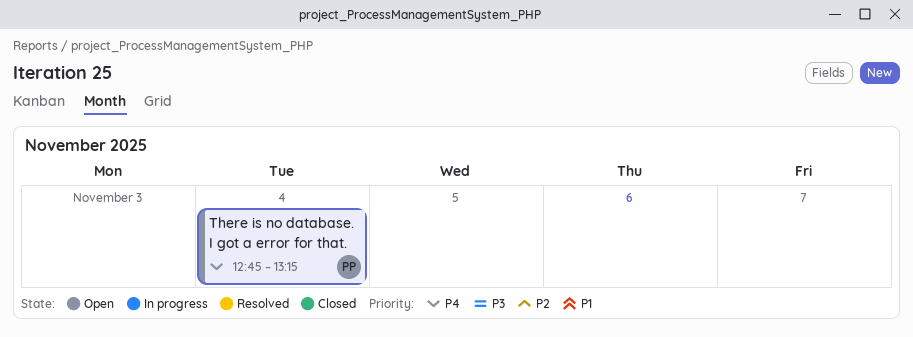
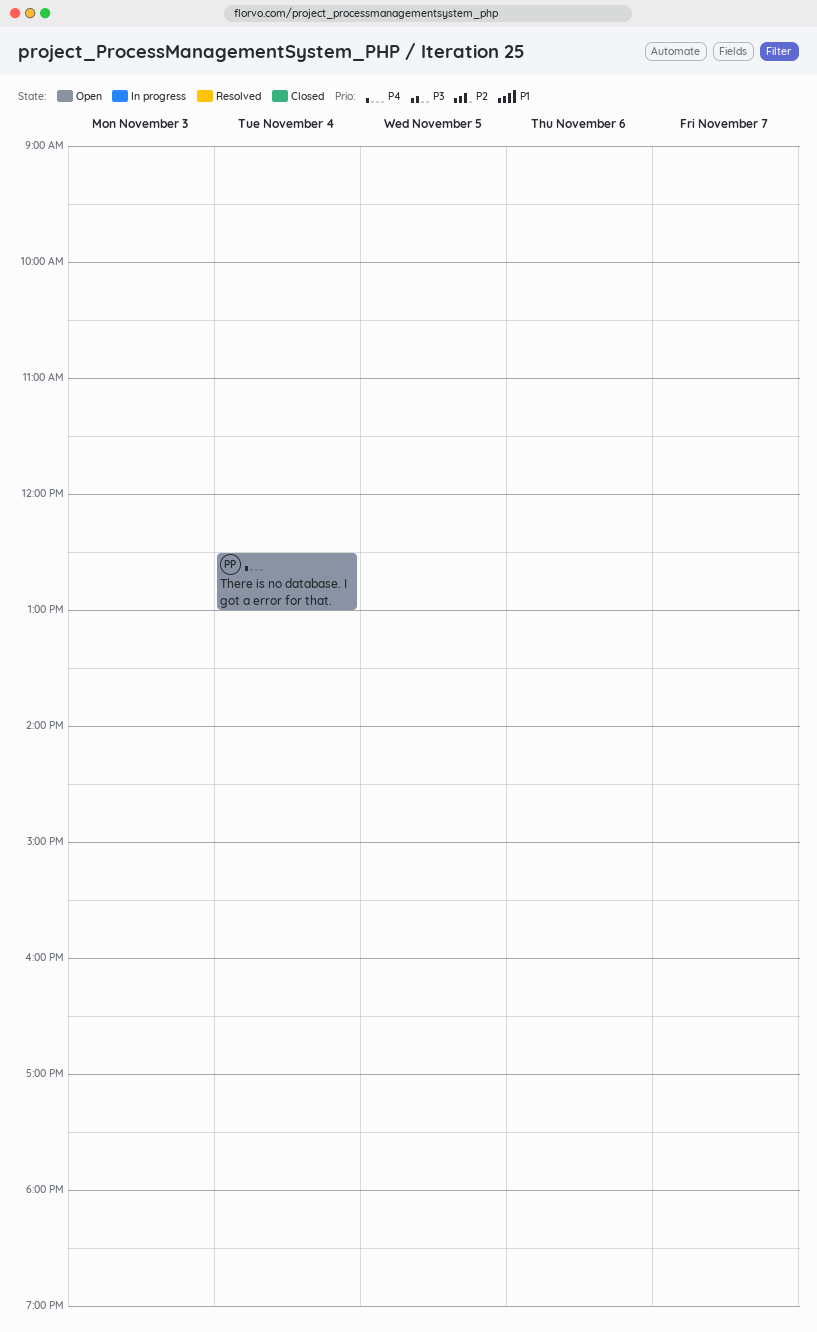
There is no database. I got a error for that., begins: 12:45 -> 12:30
There is no database. I got a error for that., ends: 13:15 -> 13:00

